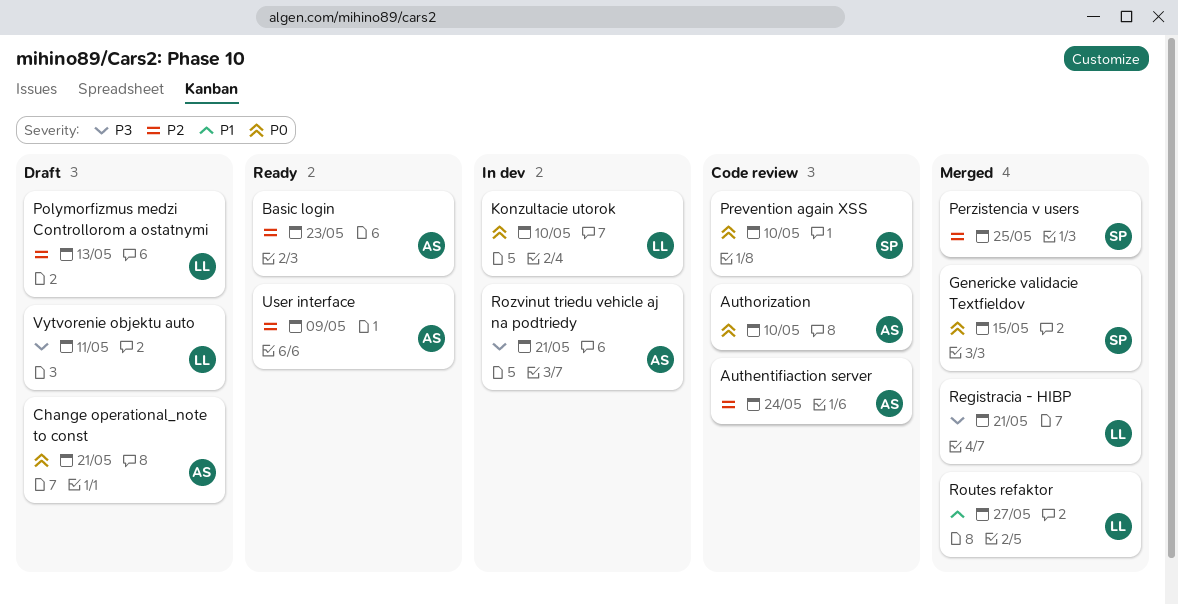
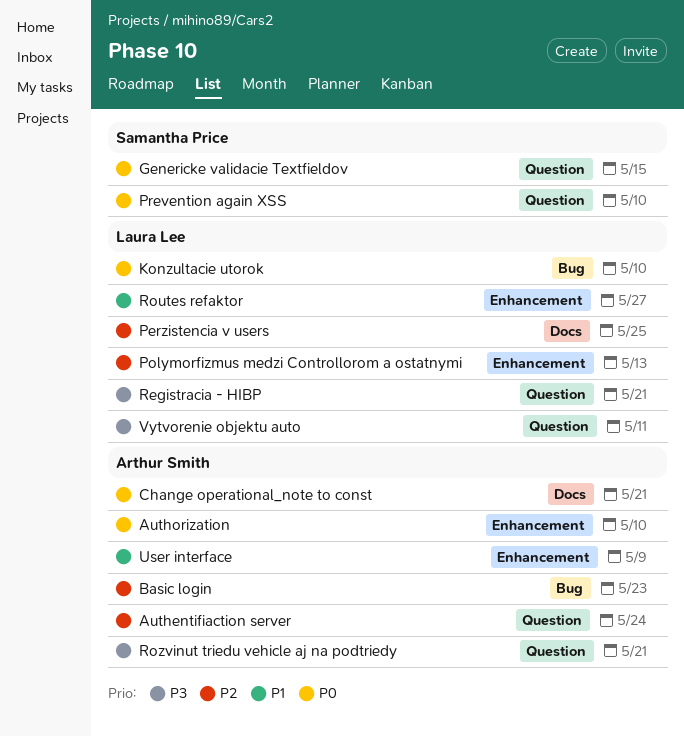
Perzistencia v users, owner: Samantha Price -> Laura Lee
User interface, priority: P2 -> P1

